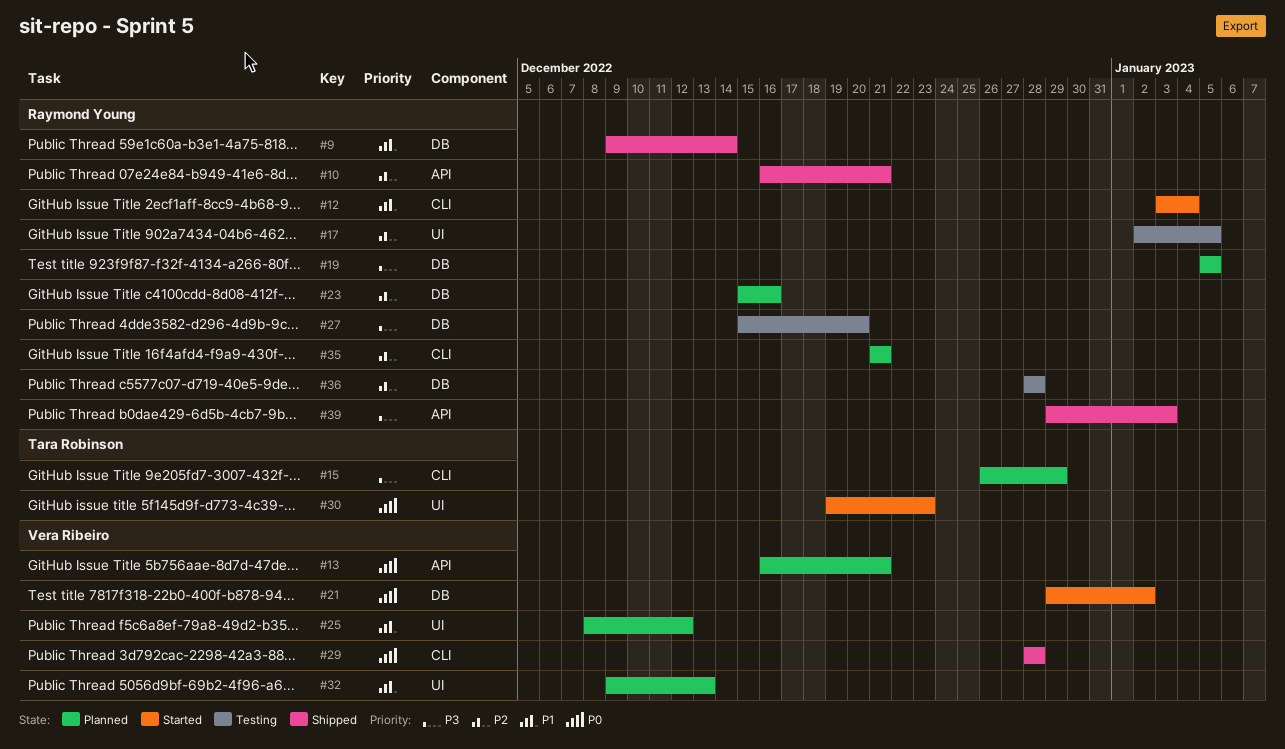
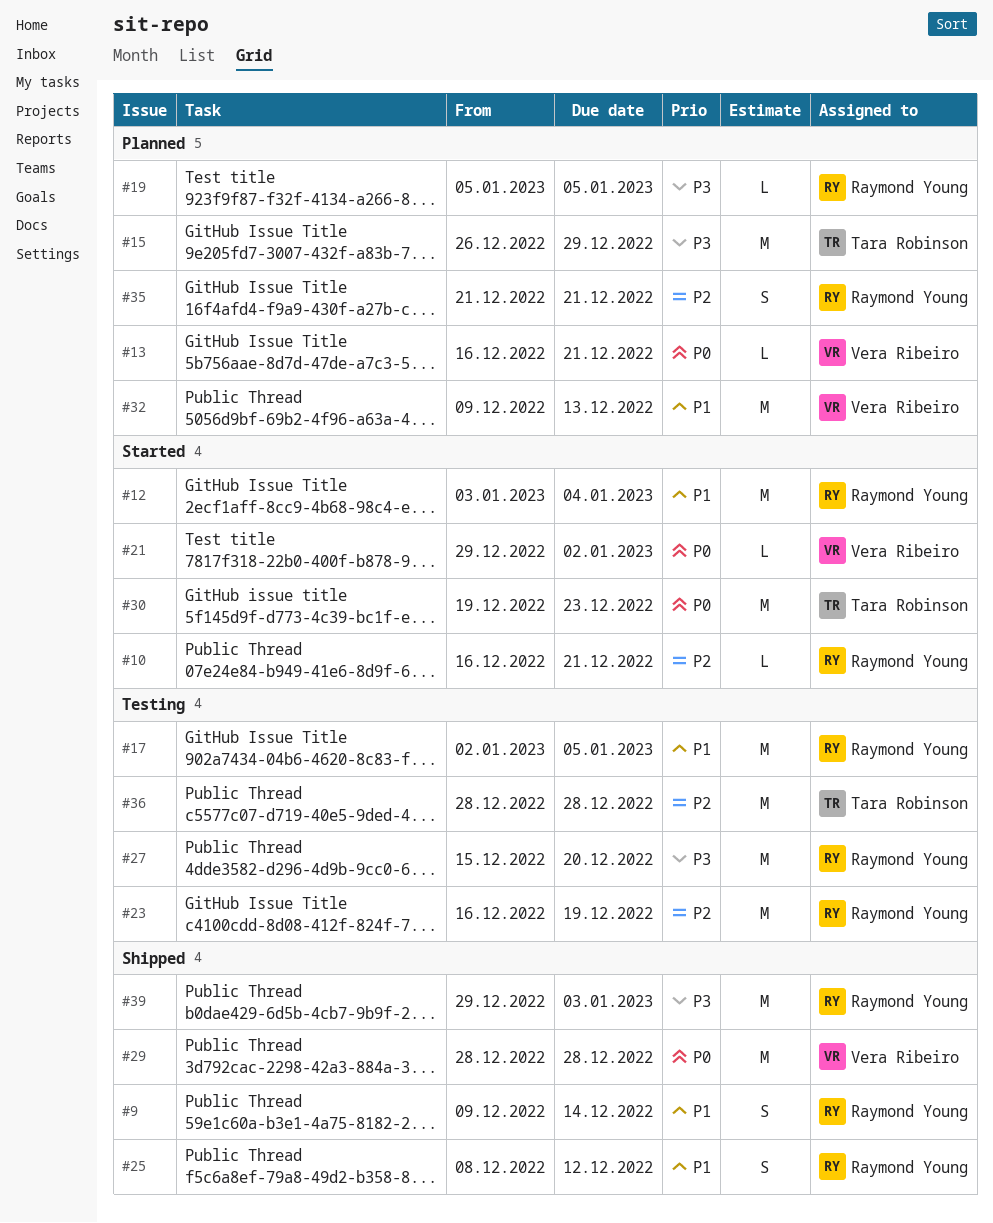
#10, status: Shipped -> Started
#17, priority: P2 -> P1
#23, status: Planned -> Testing
#23, start: Dec 15 -> Dec 16
#23, due: Dec 16 -> Dec 19
#25, status: Planned -> Shipped
#25, owner: Vera Ribeiro -> Raymond Young
#36, owner: Raymond Young -> Tara Robinson

